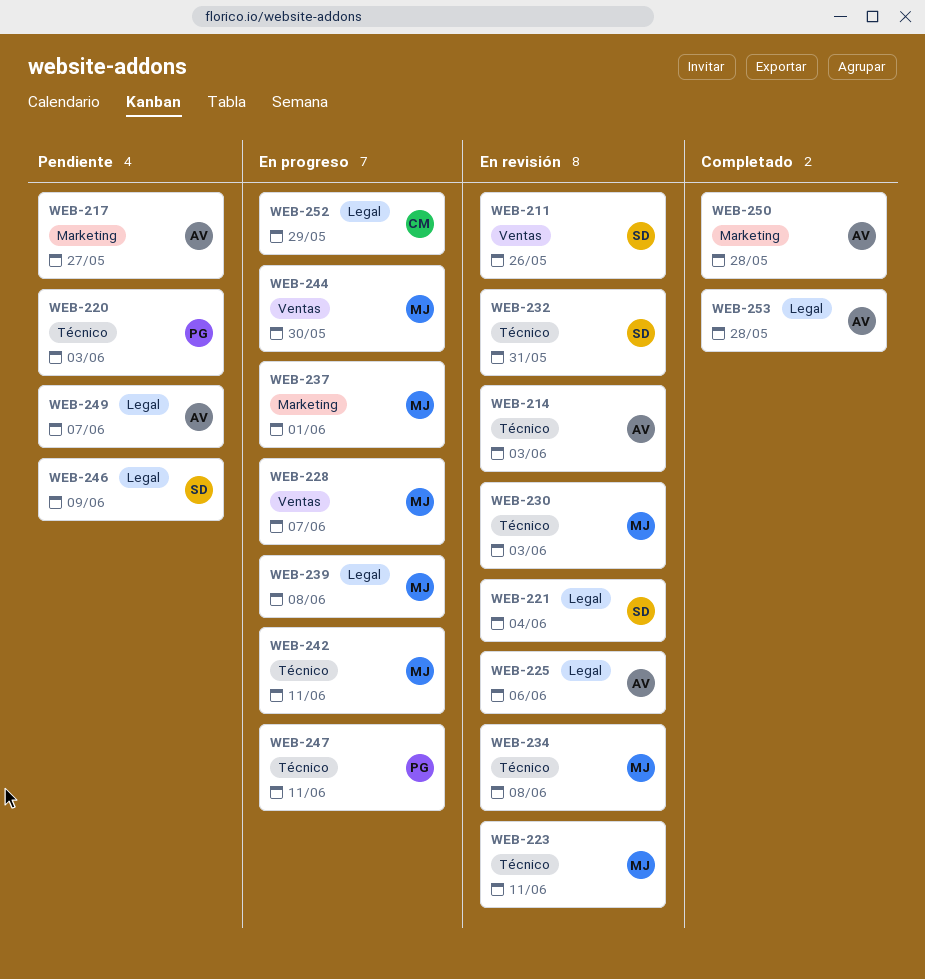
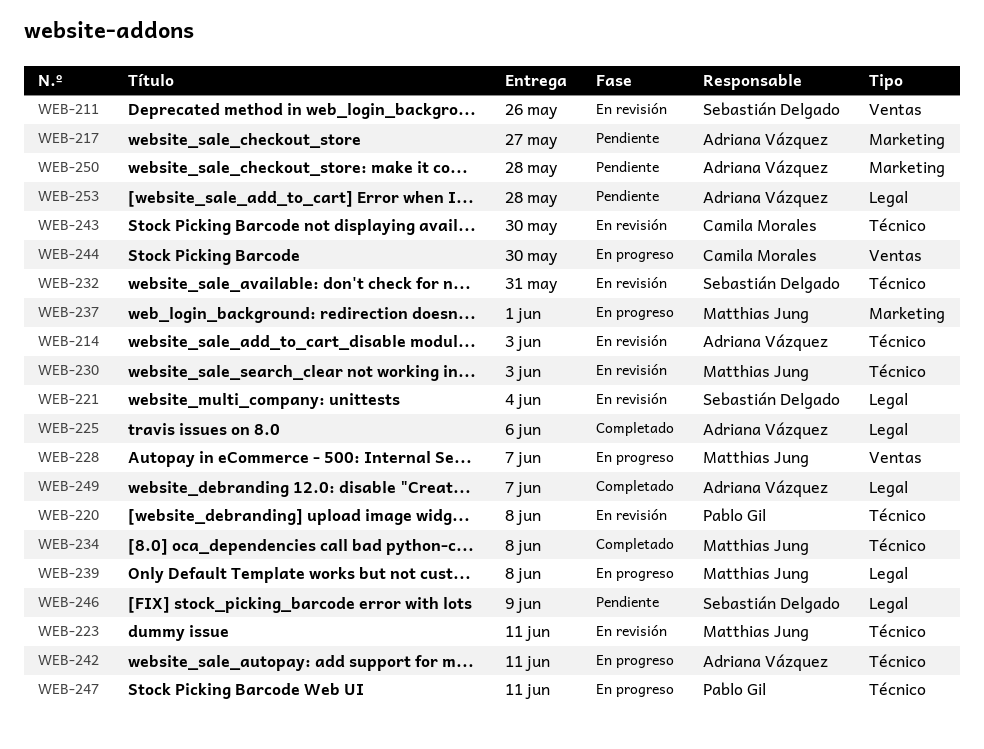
WEB-220, status: Pendiente -> En revisión
WEB-220, due: Jun 3 -> Jun 8
WEB-225, status: En revisión -> Completado
WEB-234, status: En revisión -> Completado
WEB-242, owner: Matthias Jung -> Adriana Vázquez
WEB-243: none -> present
WEB-244, owner: Matthias Jung -> Camila Morales
WEB-249, status: Pendiente -> Completado
WEB-250, status: Completado -> Pendiente
WEB-252: present -> none
WEB-253, status: Completado -> Pendiente

